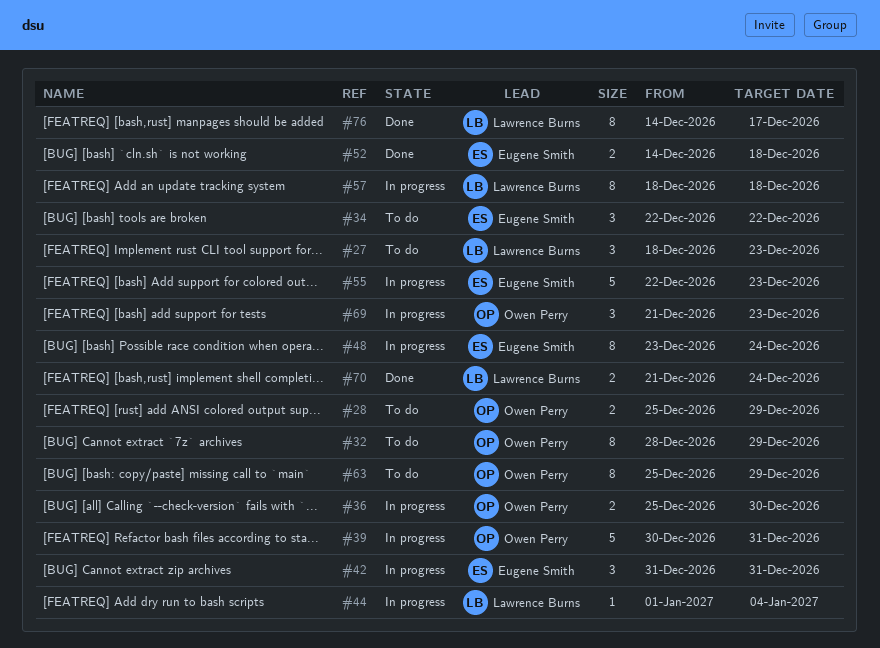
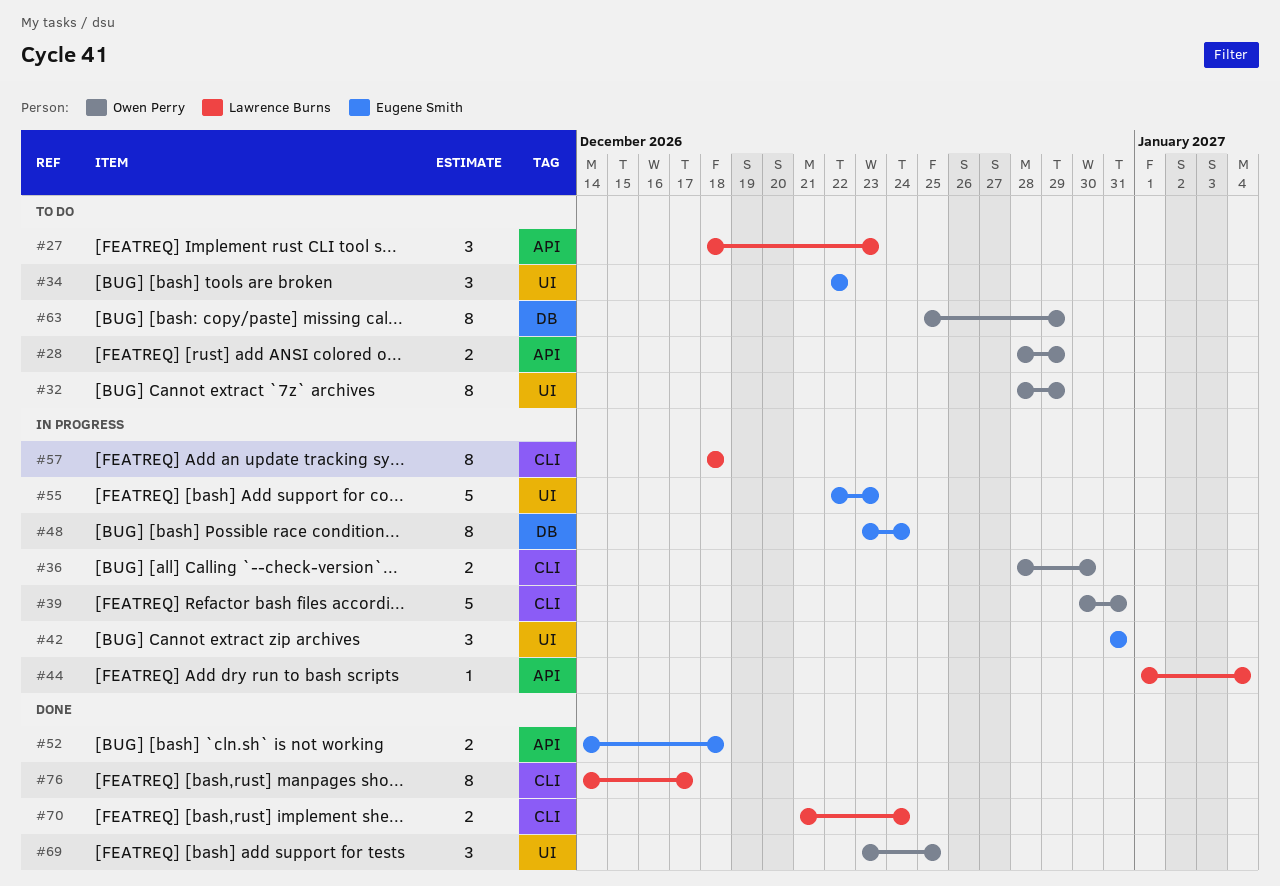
#28, start: Dec 25 -> Dec 28
#36, start: Dec 25 -> Dec 28
#69, status: In progress -> Done
#69, start: Dec 21 -> Dec 23
#69, due: Dec 23 -> Dec 25

